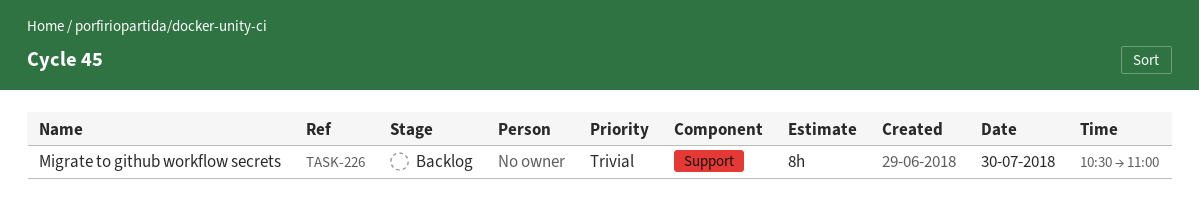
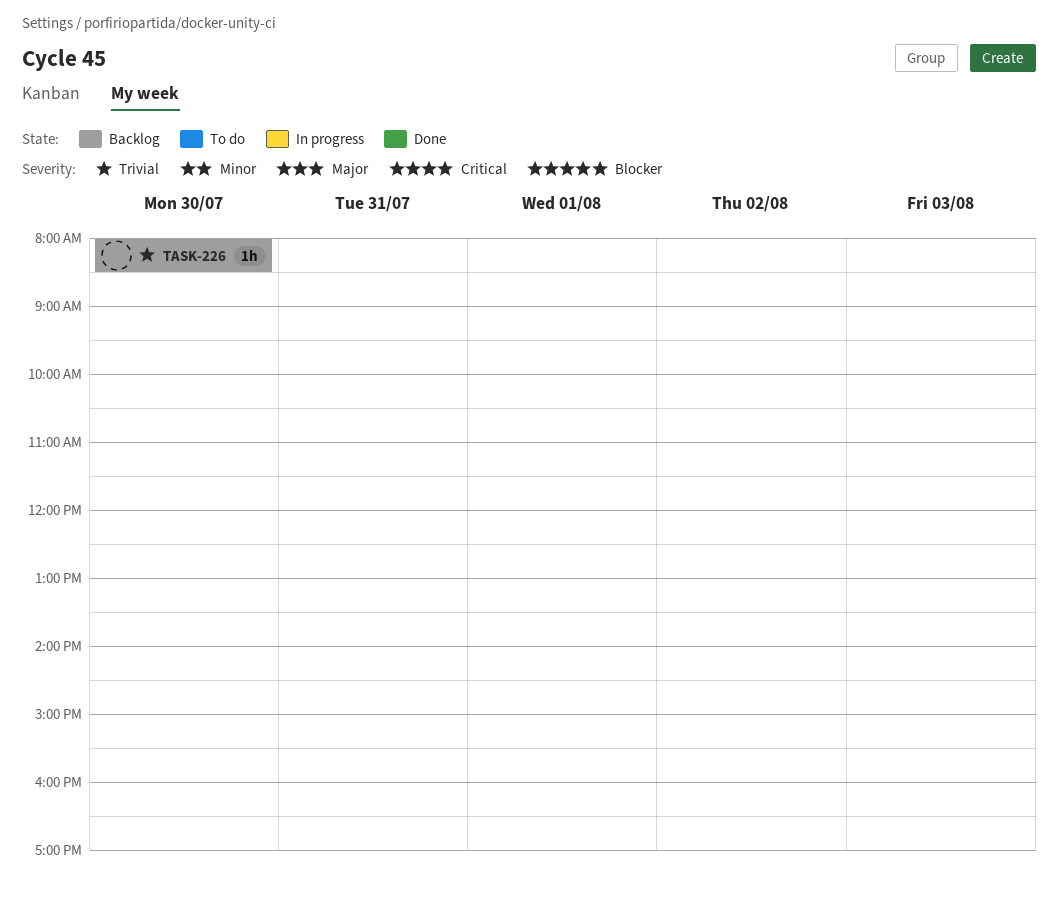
TASK-226, estimate: 8h -> 1h
TASK-226, begins: 10:30 -> 08:00
TASK-226, ends: 11:00 -> 08:30

